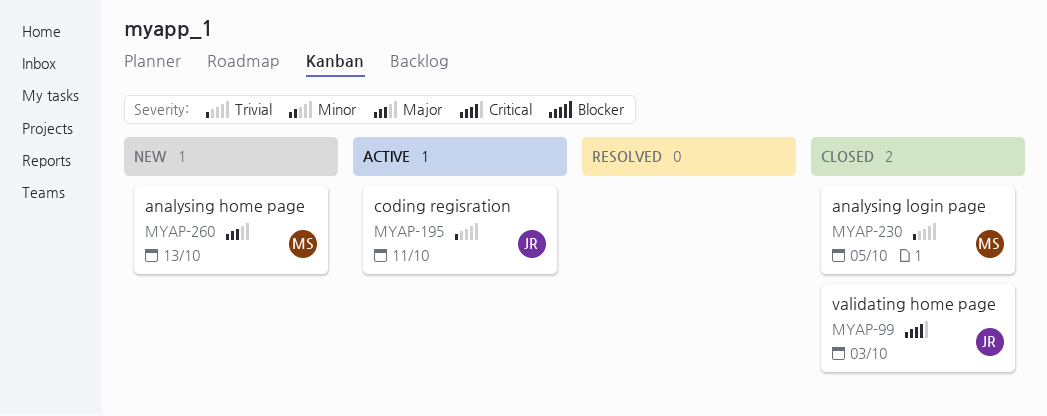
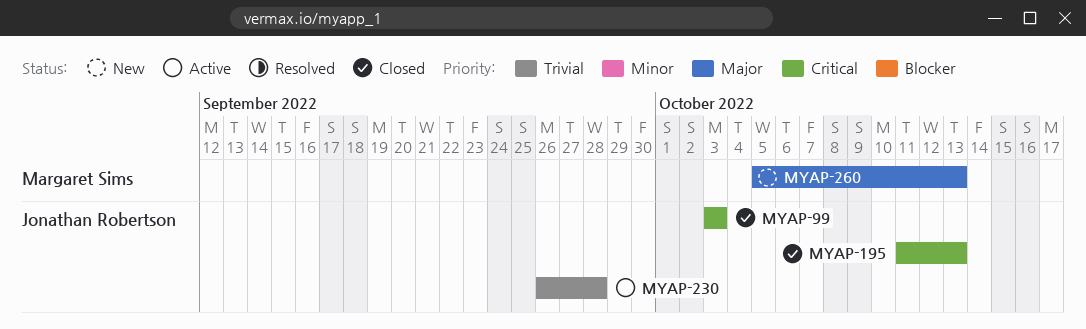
MYAP-195, status: Active -> Closed
MYAP-195, priority: Trivial -> Critical
MYAP-195, due: Oct 11 -> Oct 13
MYAP-230, status: Closed -> Active
MYAP-230, owner: Margaret Sims -> Jonathan Robertson
MYAP-230, due: Oct 5 -> Sep 28

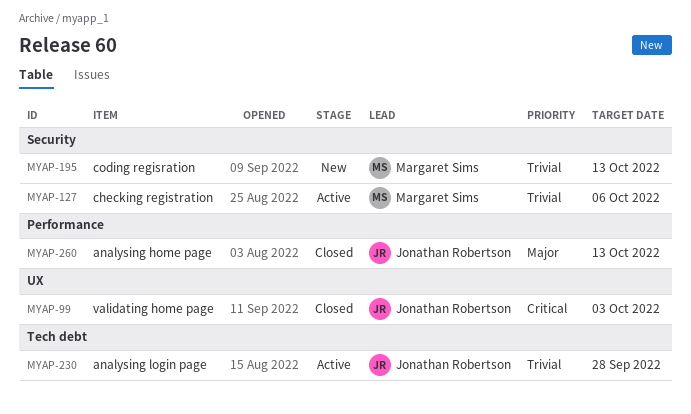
MYAP-127: none -> present
MYAP-195, status: Closed -> New
MYAP-195, owner: Jonathan Robertson -> Margaret Sims
MYAP-195, priority: Critical -> Trivial
MYAP-260, status: New -> Closed
MYAP-260, owner: Margaret Sims -> Jonathan Robertson

